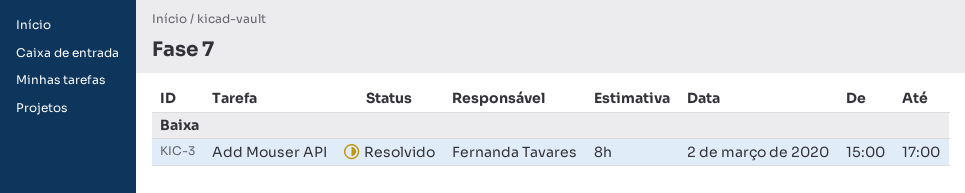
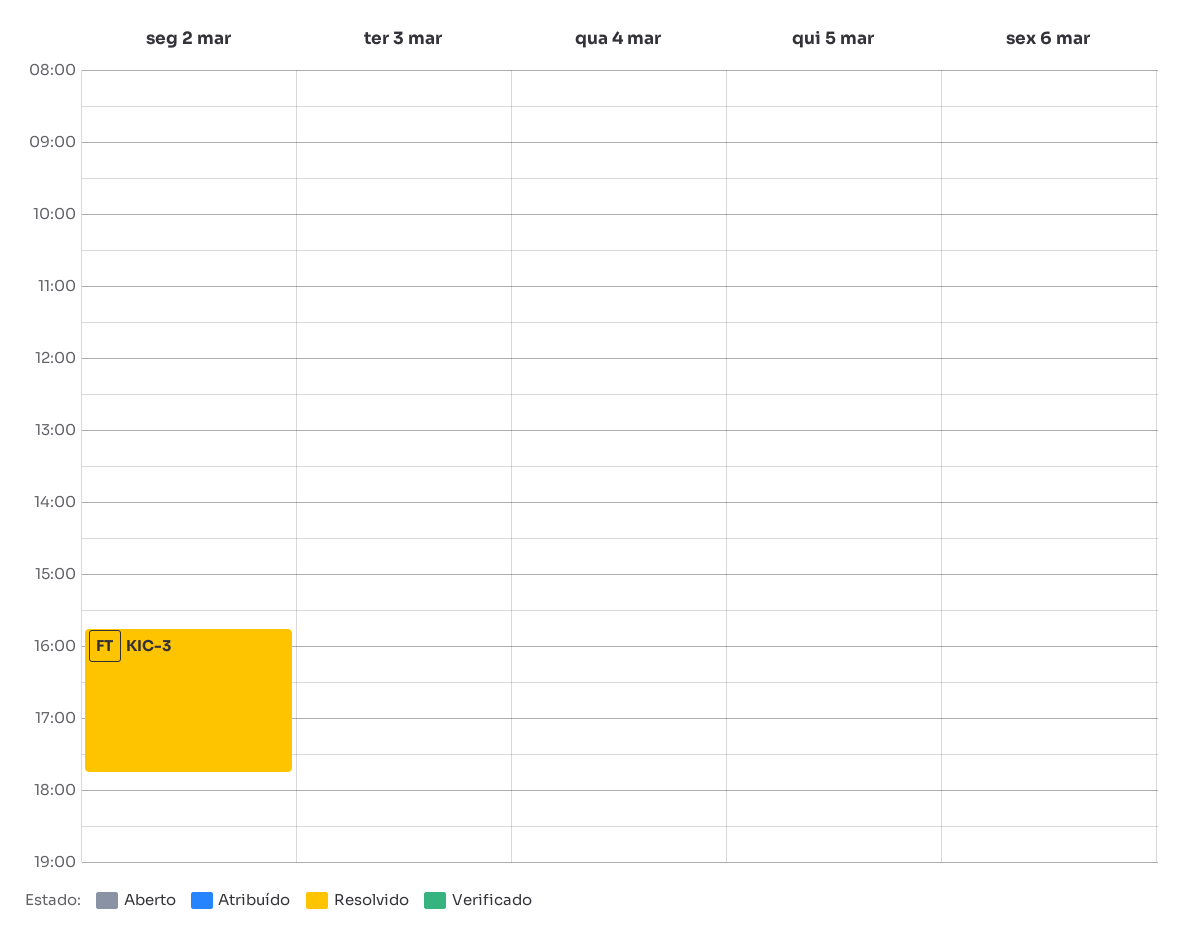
KIC-3, begins: 15:00 -> 15:45
KIC-3, ends: 17:00 -> 17:45

